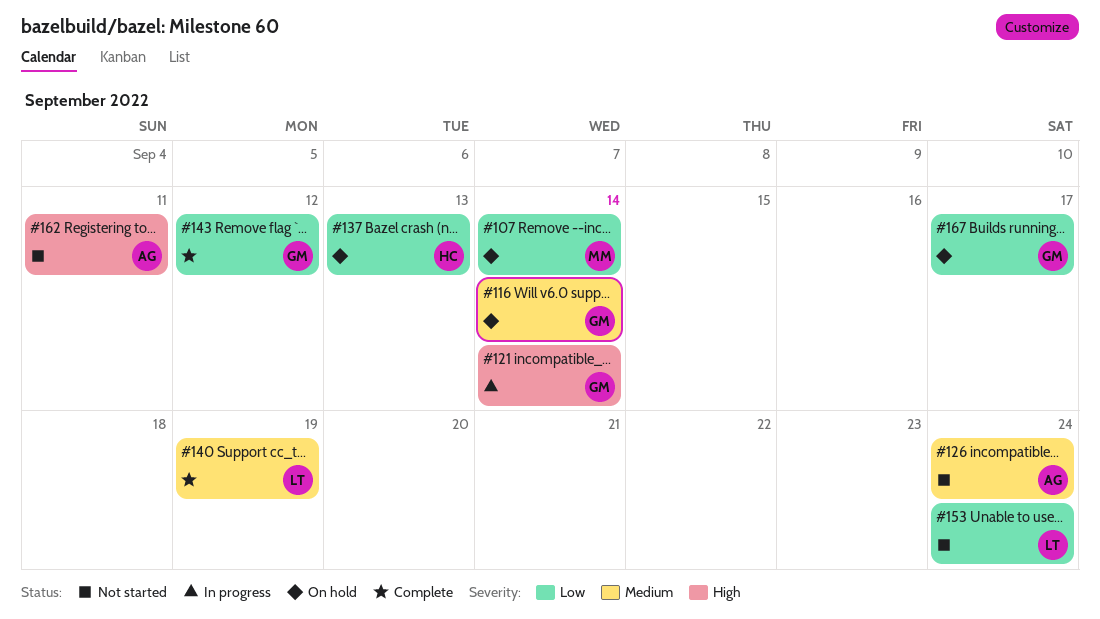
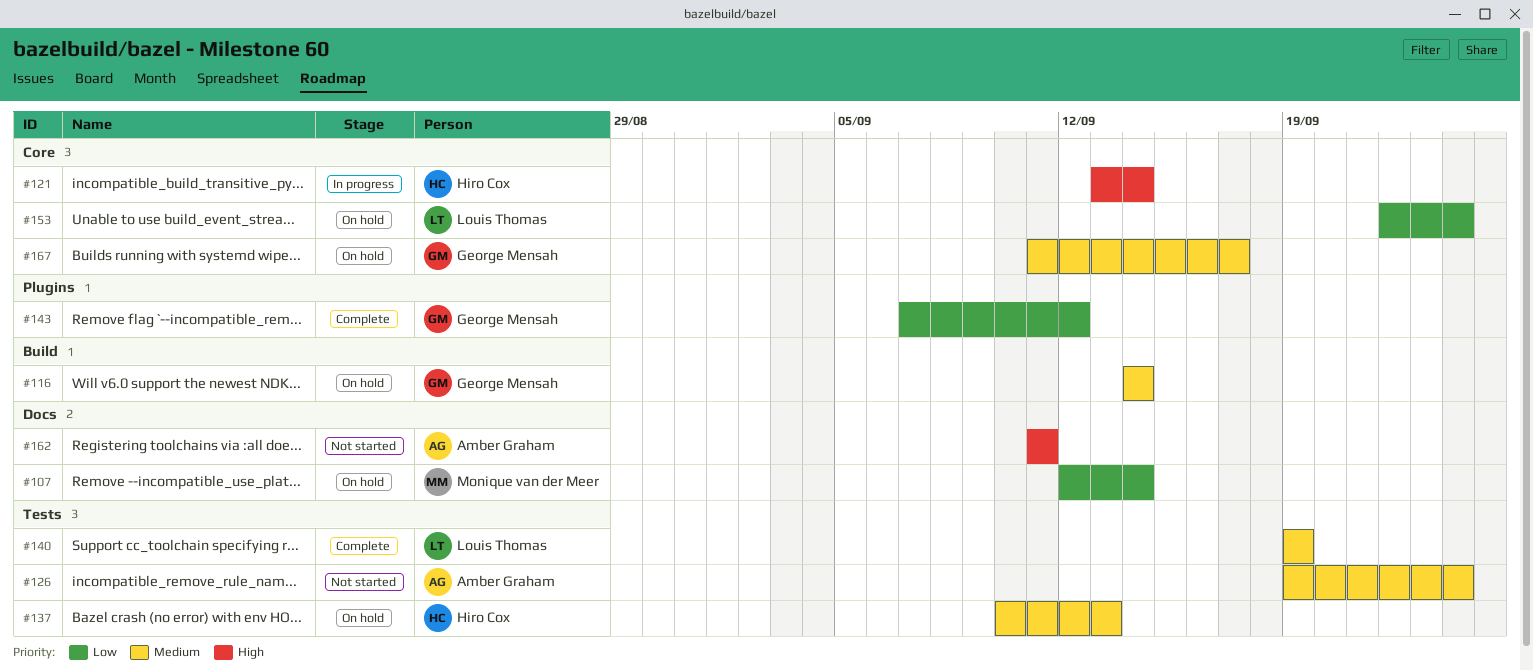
#121, owner: George Mensah -> Hiro Cox
#137, priority: Low -> Medium
#153, status: Not started -> On hold
#167, priority: Low -> Medium

